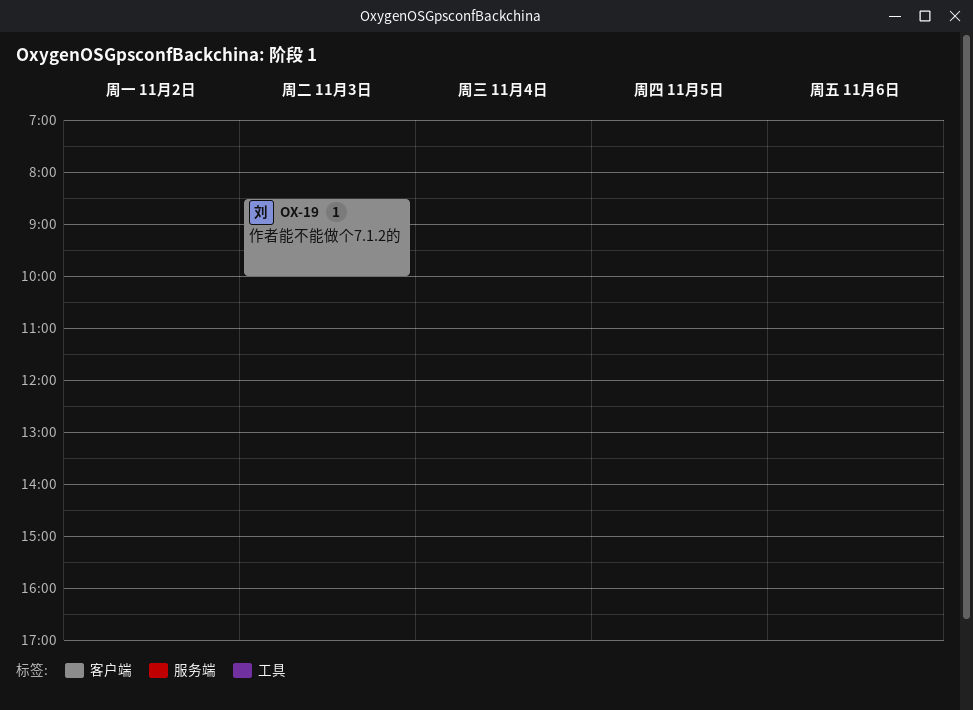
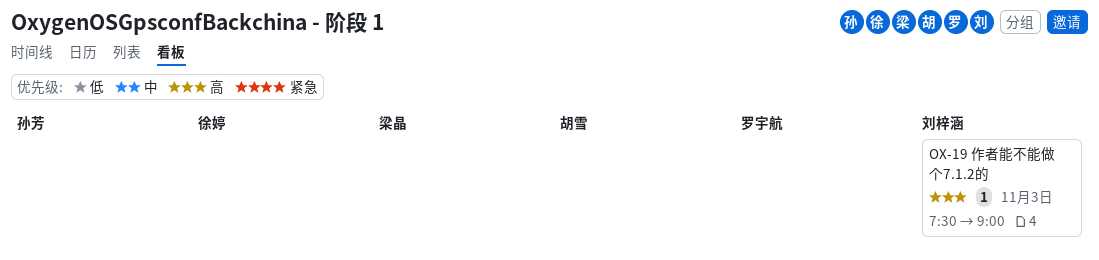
OX-19, begins: 08:30 -> 07:30
OX-19, ends: 10:00 -> 09:00

